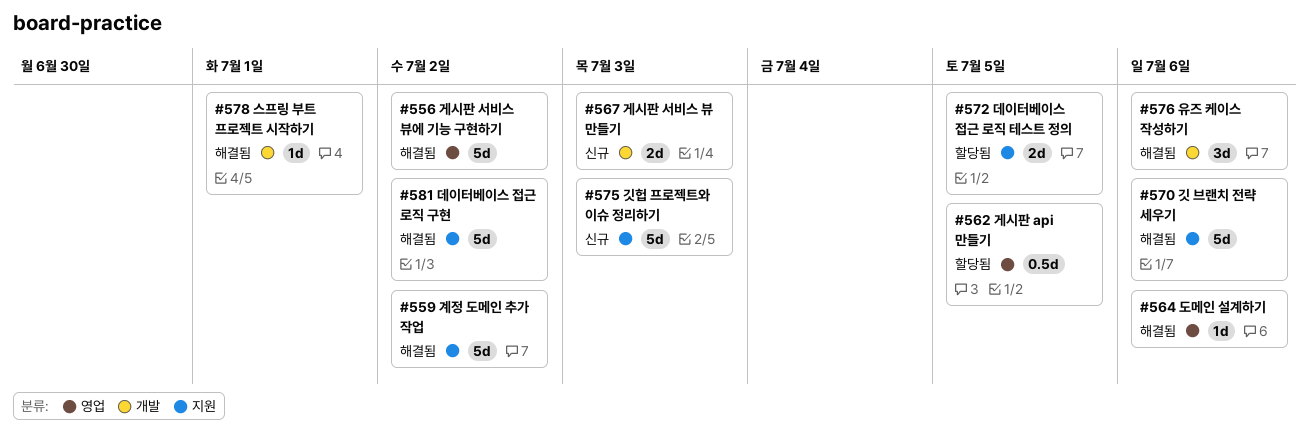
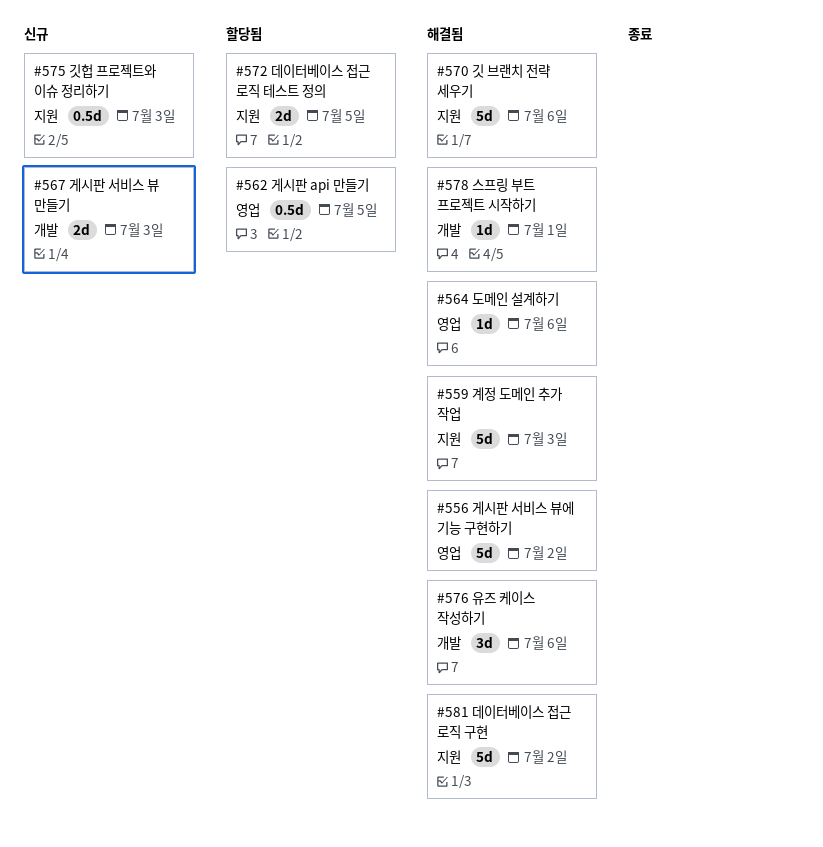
#559, due: Jul 2 -> Jul 3
#575, estimate: 5d -> 0.5d

